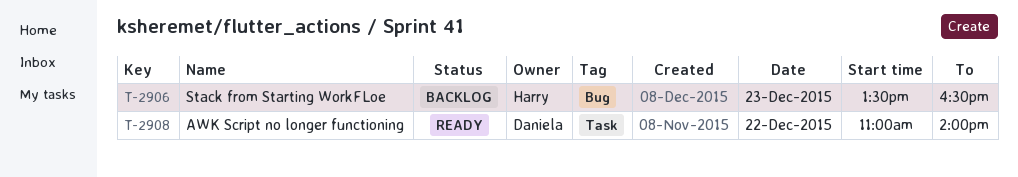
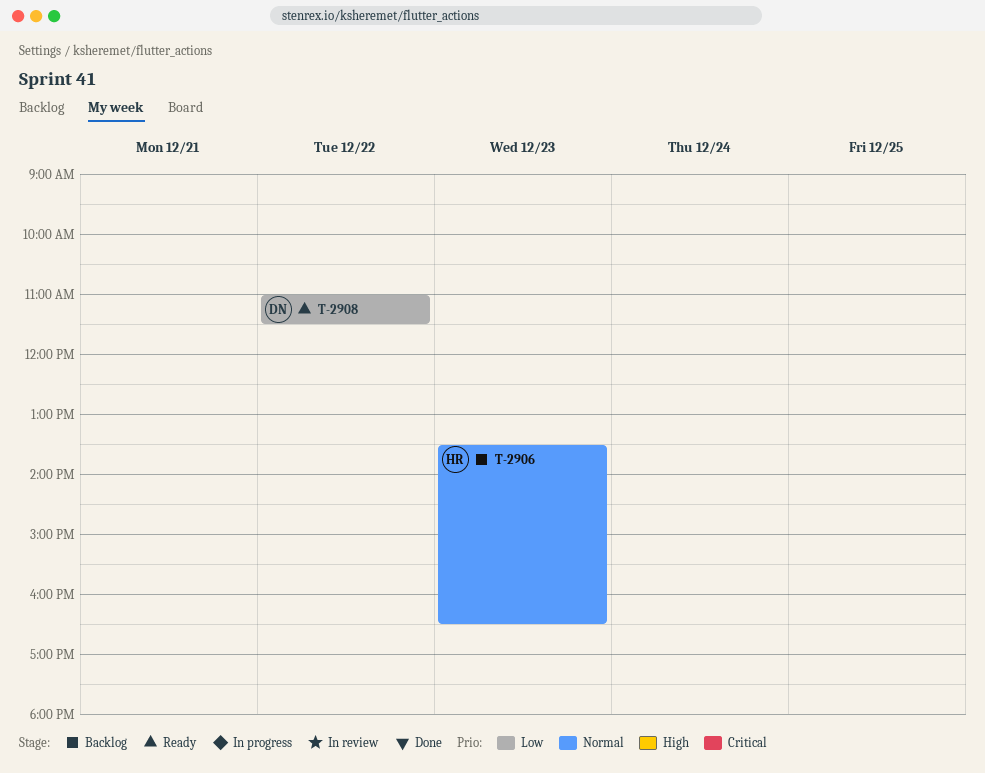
T-2908, ends: 14:00 -> 11:30

